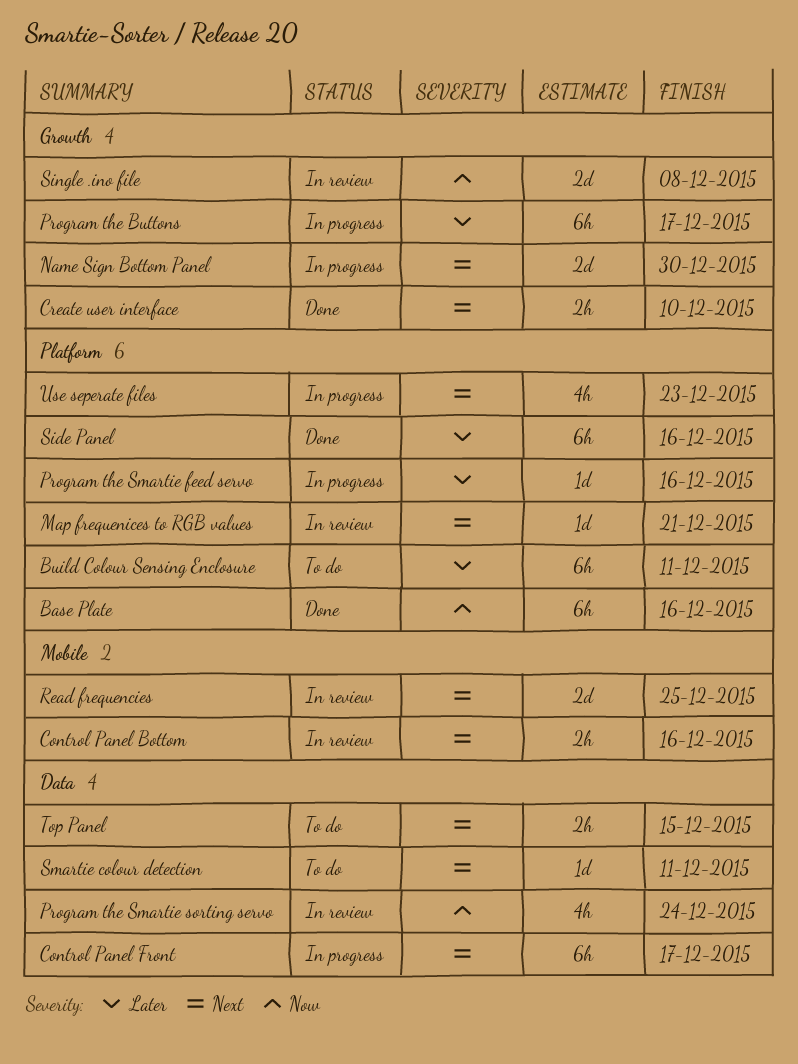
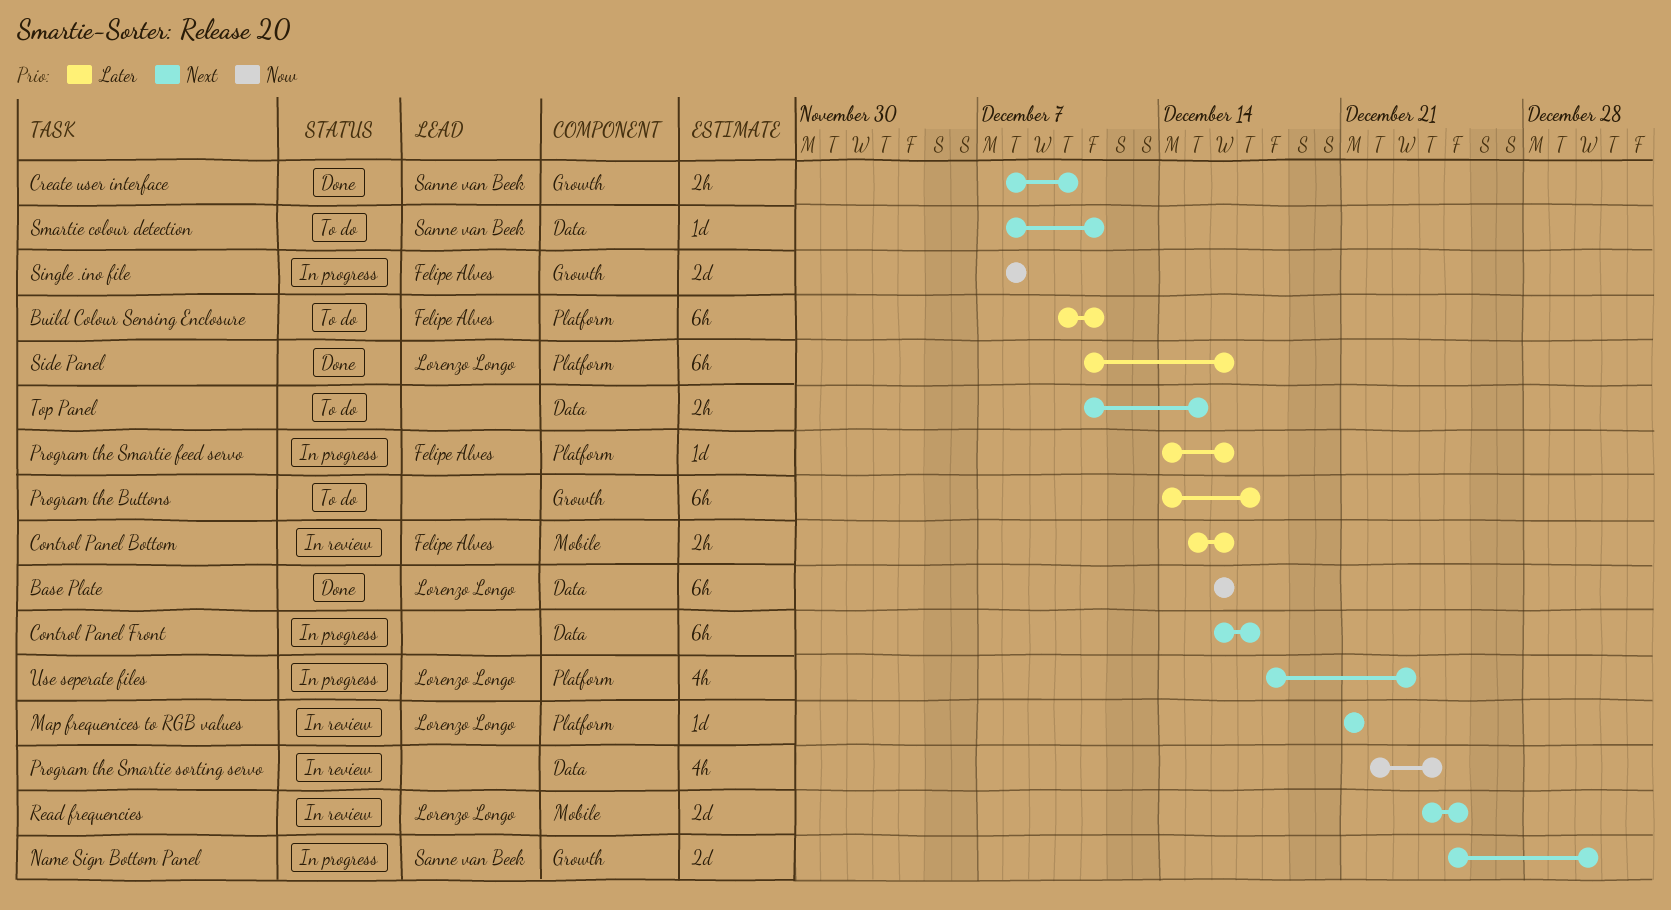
Base Plate, label: Platform -> Data
Control Panel Bottom, priority: Next -> Later
Program the Buttons, status: In progress -> To do
Single .ino file, status: In review -> In progress

